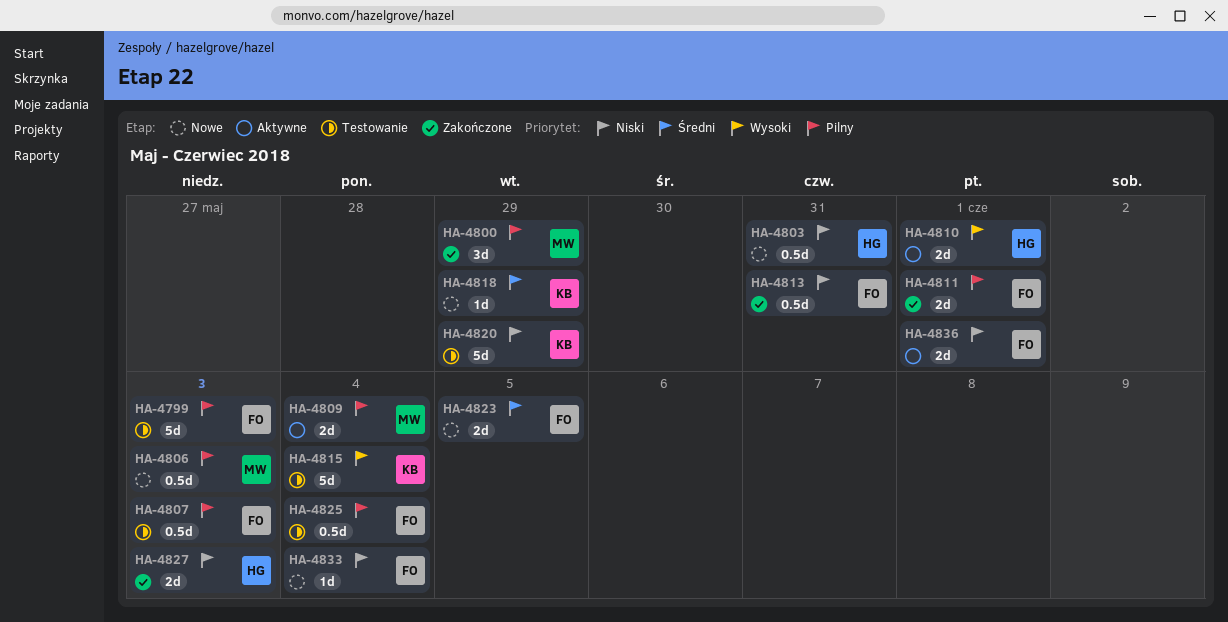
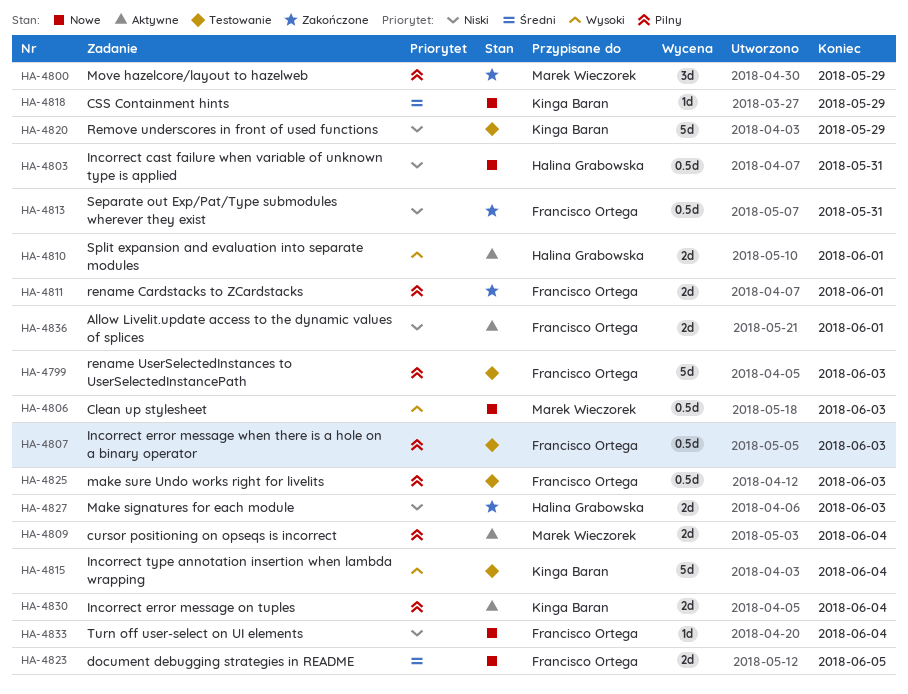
HA-4806, priority: Pilny -> Wysoki
HA-4825, due: Jun 4 -> Jun 3
HA-4830: none -> present

